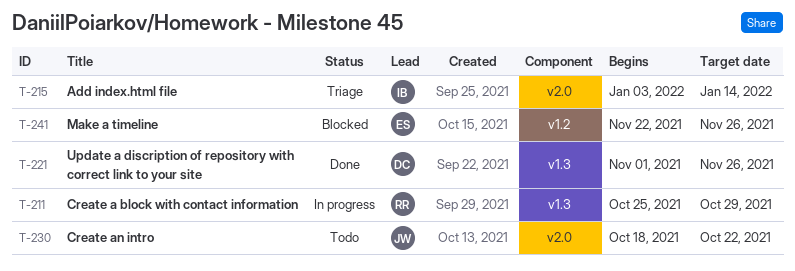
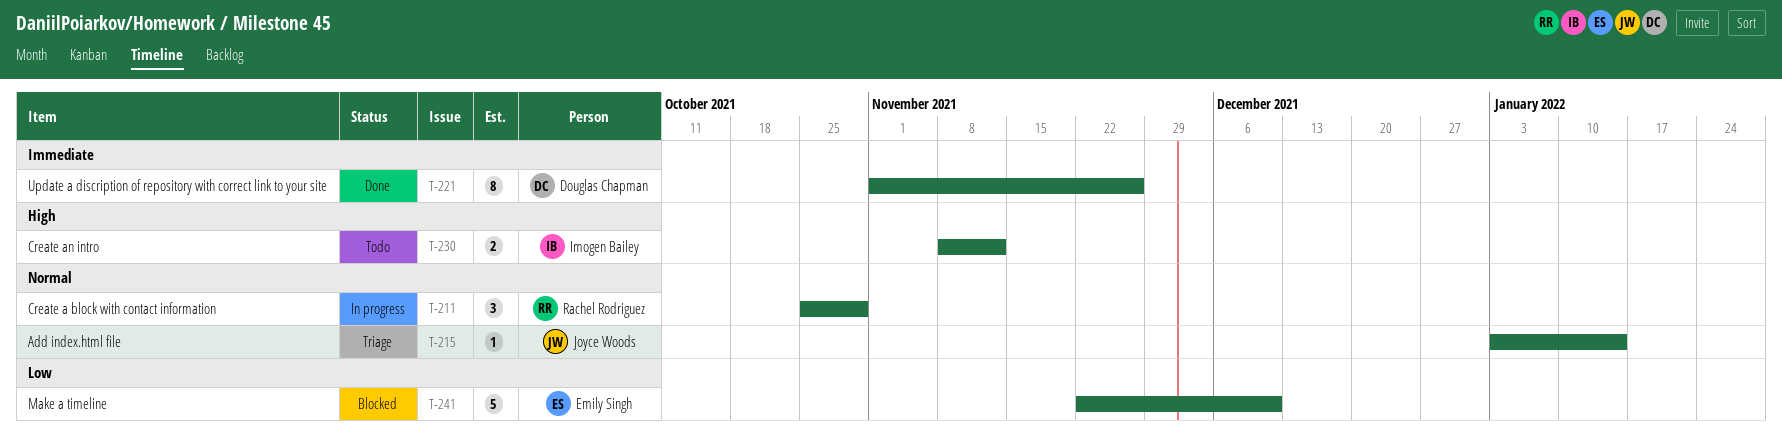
T-215, owner: Imogen Bailey -> Joyce Woods
T-230, owner: Joyce Woods -> Imogen Bailey
T-230, start: Oct 18 -> Nov 8
T-230, due: Oct 22 -> Nov 12
T-241, due: Nov 26 -> Dec 10

